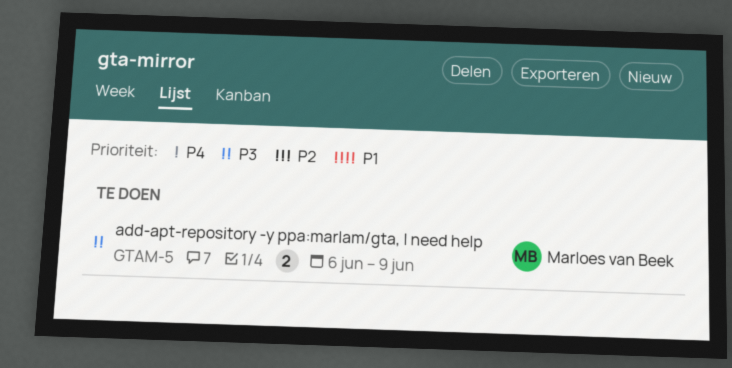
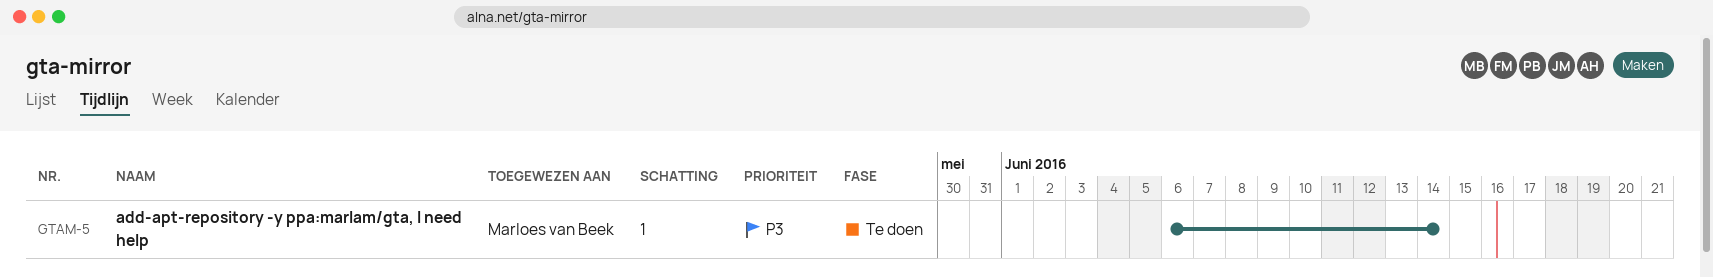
GTAM-5, estimate: 2 -> 1
GTAM-5, due: Jun 9 -> Jun 14

